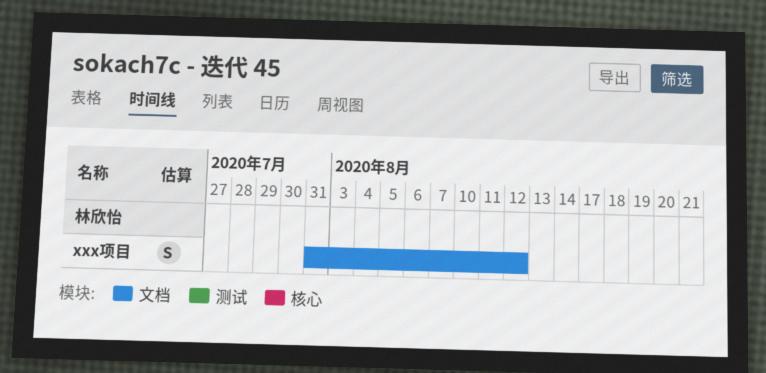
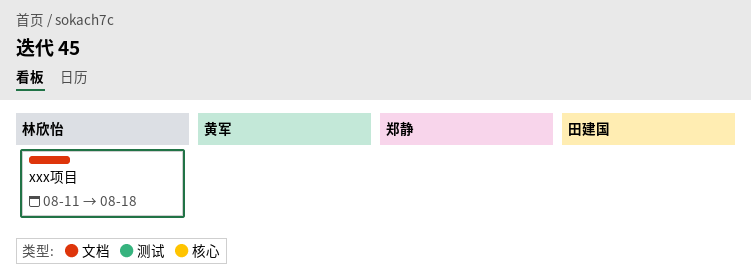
xxx项目, start: Jul 31 -> Aug 11
xxx项目, due: Aug 12 -> Aug 18

